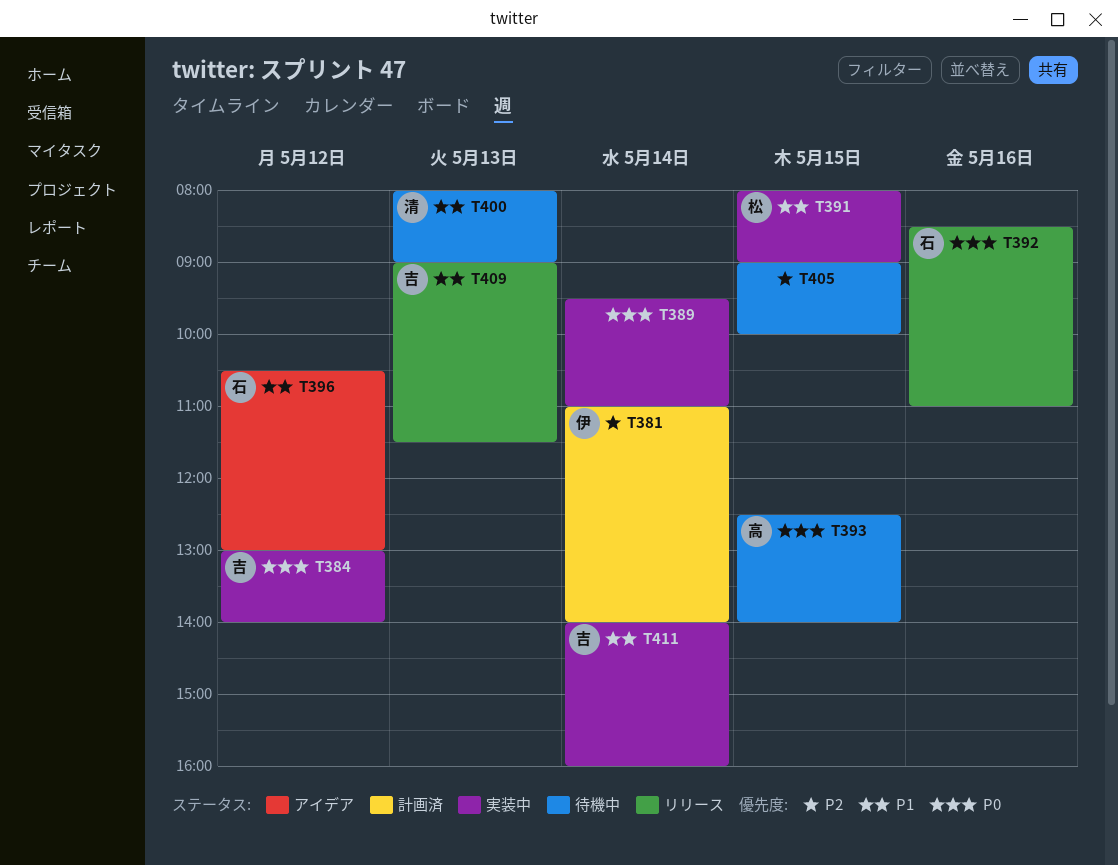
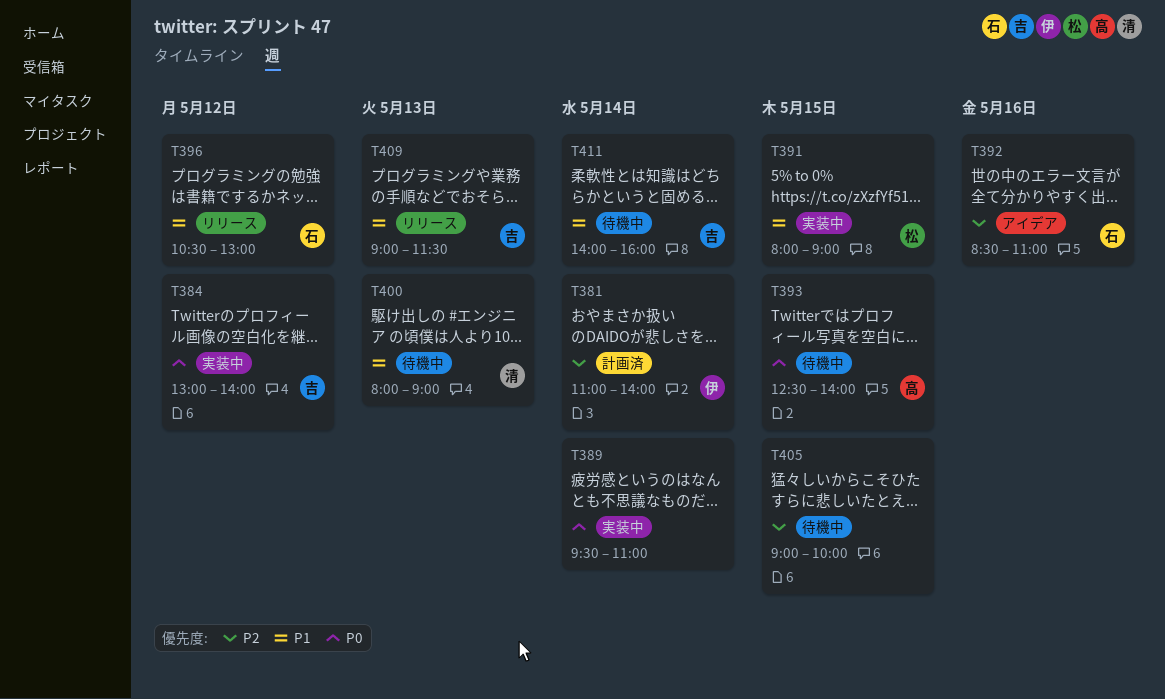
T392, status: リリース -> アイデア
T392, priority: P0 -> P2
T396, status: アイデア -> リリース
T411, status: 実装中 -> 待機中

